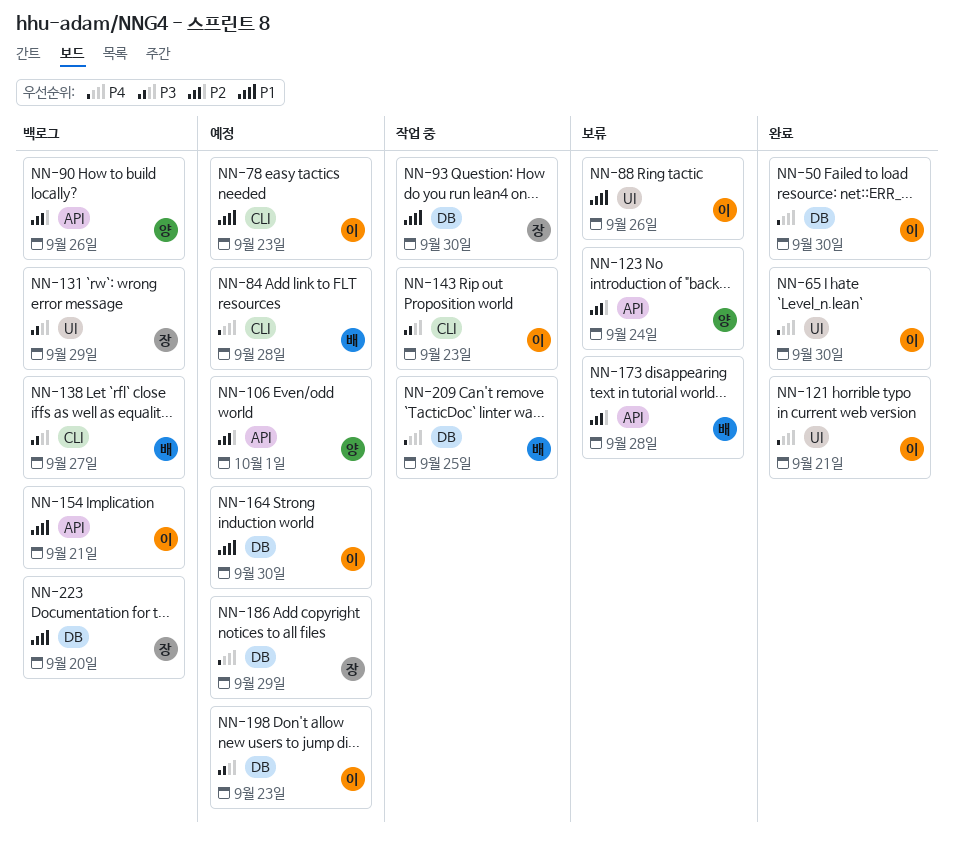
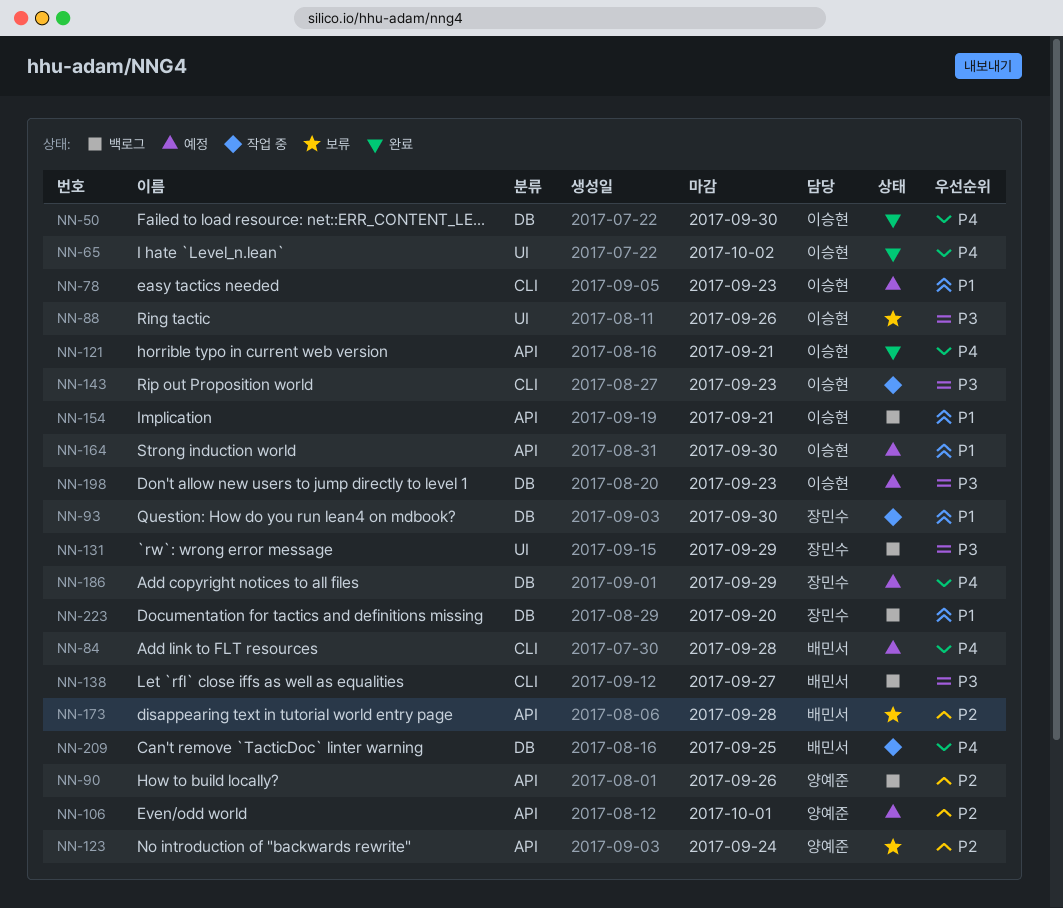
NN-65, due: Sep 30 -> Oct 2
NN-88, priority: P1 -> P3
NN-121, label: UI -> API
NN-164, label: DB -> API

